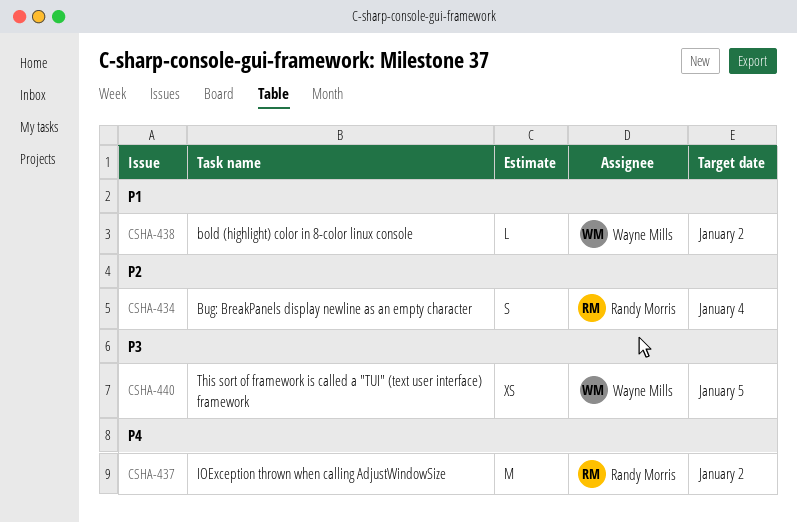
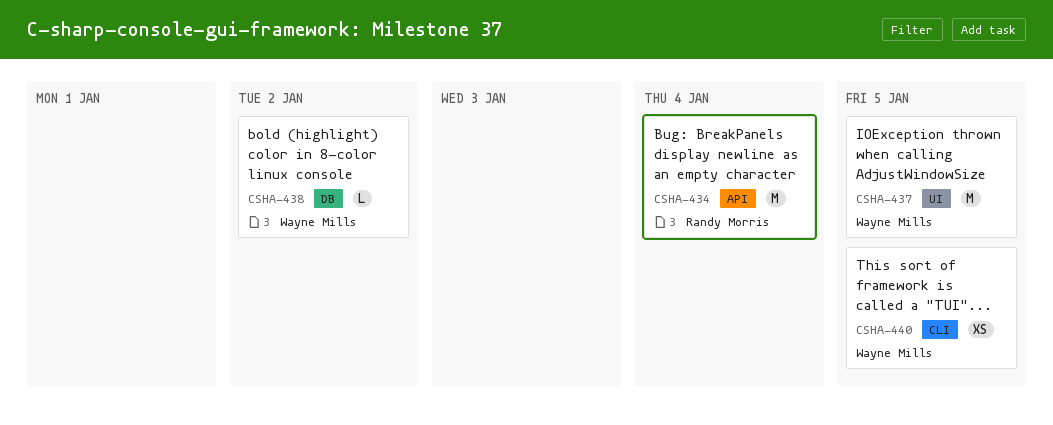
CSHA-434, estimate: S -> M
CSHA-437, owner: Randy Morris -> Wayne Mills
CSHA-437, due: Jan 2 -> Jan 5

